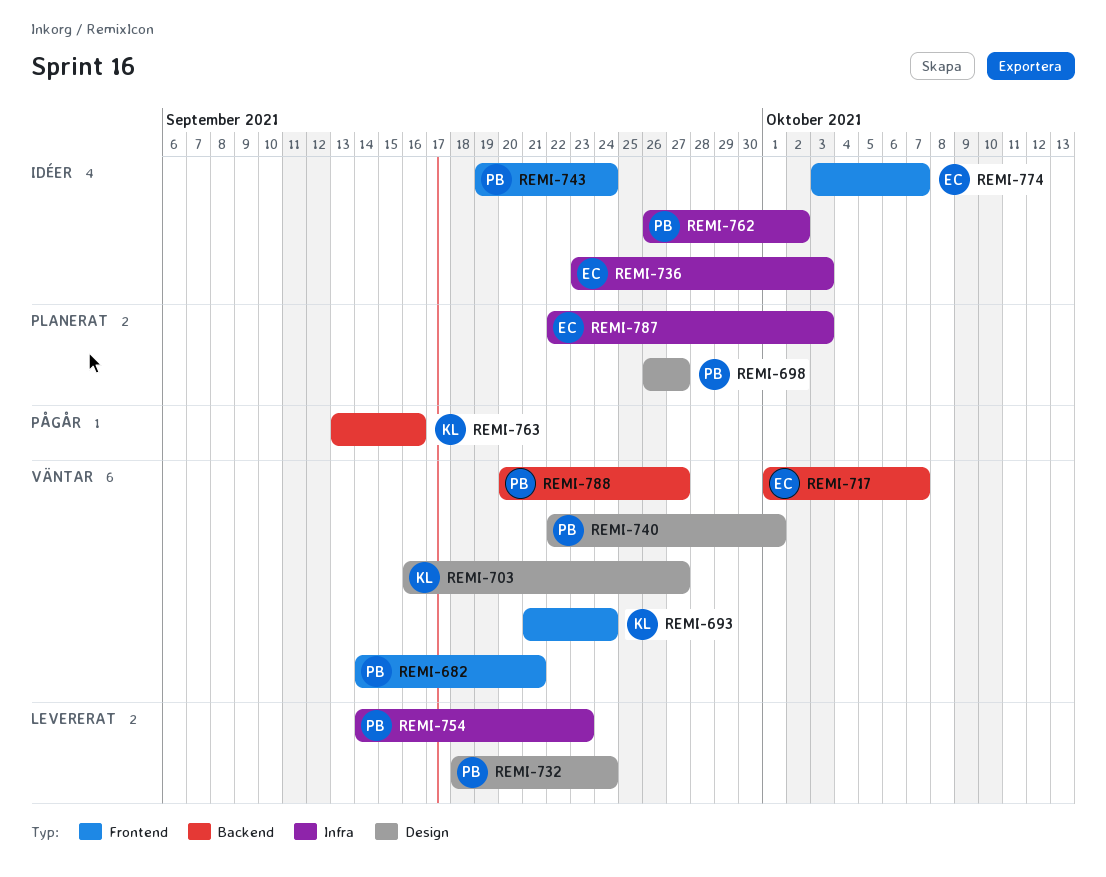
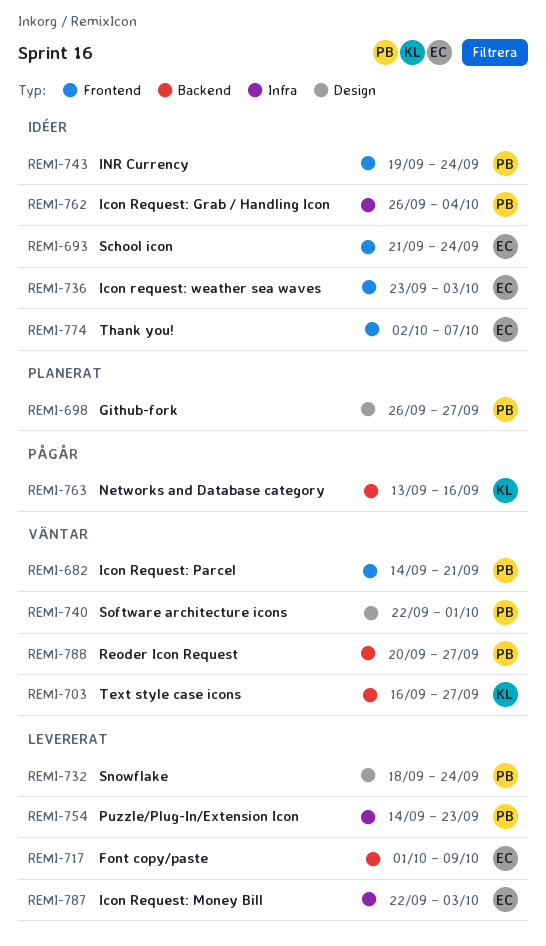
REMI-693, status: Väntar -> Idéer
REMI-693, owner: KL -> EC
REMI-703, label: Design -> Backend
REMI-717, status: Väntar -> Levererat
REMI-717, due: Oct 7 -> Oct 9
REMI-736, label: Infra -> Frontend
REMI-762, due: Oct 2 -> Oct 4
REMI-774, start: Oct 3 -> Oct 2
REMI-787, status: Planerat -> Levererat

